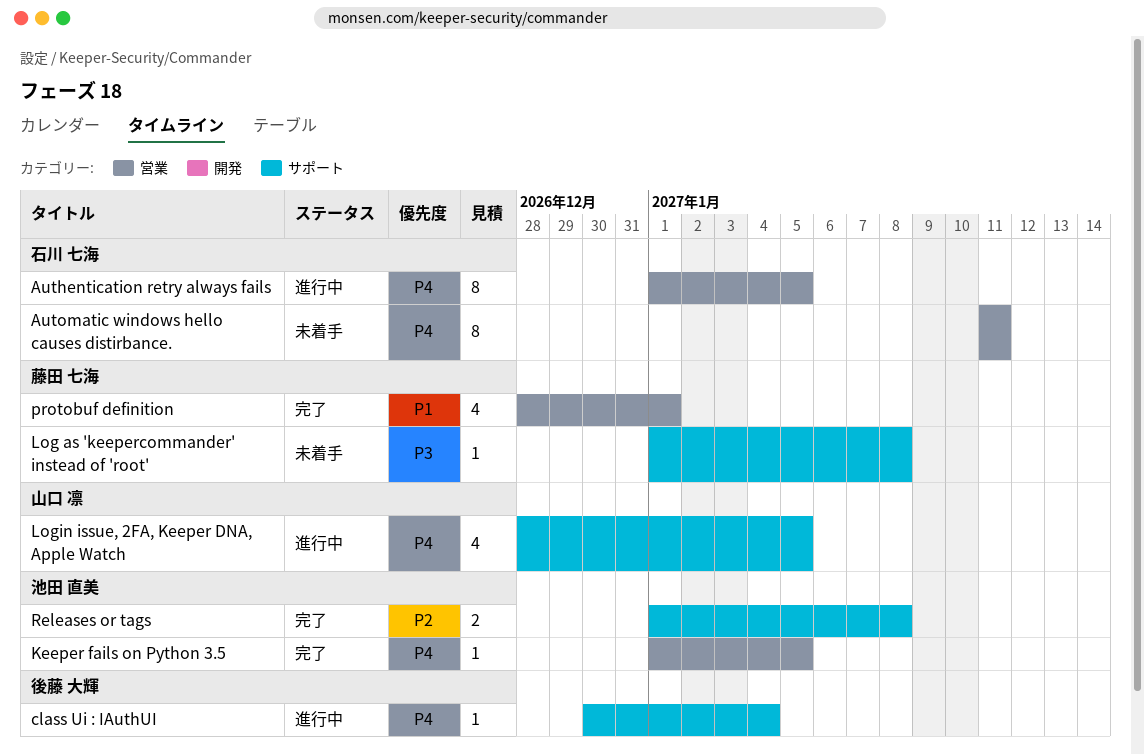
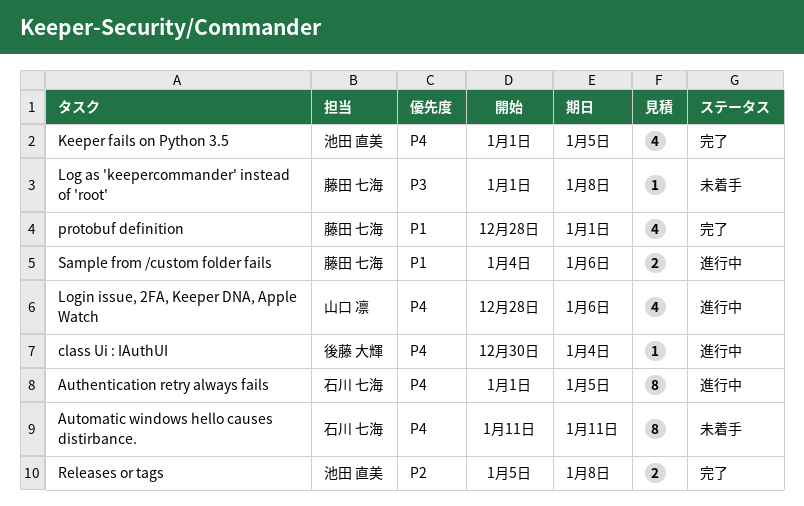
Keeper fails on Python 3.5, estimate: 1 -> 4
Login issue, 2FA, Keeper DNA, Apple Watch, due: Jan 5 -> Jan 6
Releases or tags, start: Jan 1 -> Jan 5
Sample from /custom folder fails: none -> present

